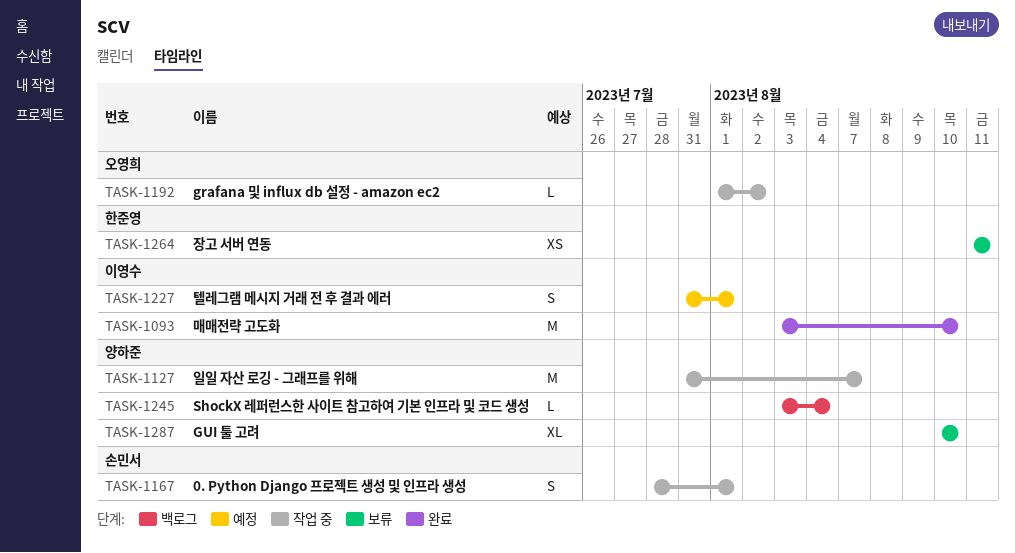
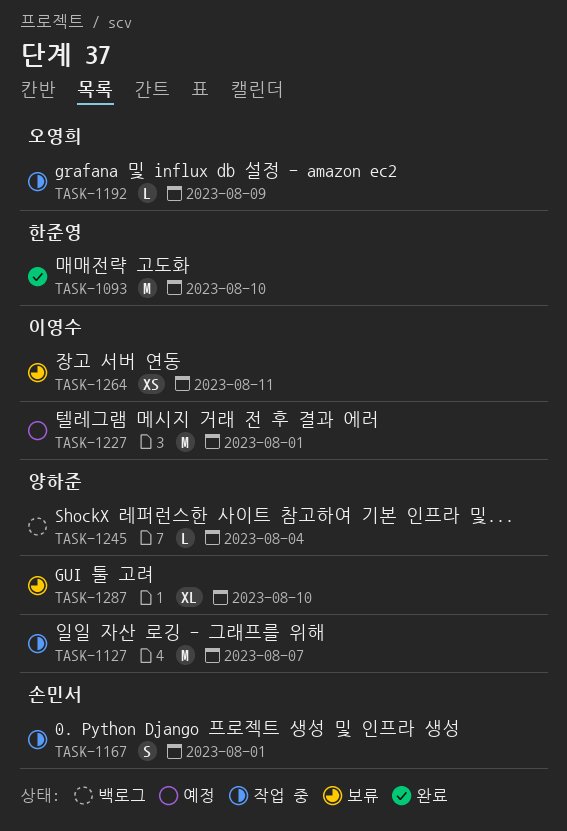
TASK-1093, owner: 이영수 -> 한준영
TASK-1192, due: Aug 2 -> Aug 9
TASK-1227, estimate: S -> M
TASK-1264, owner: 한준영 -> 이영수

